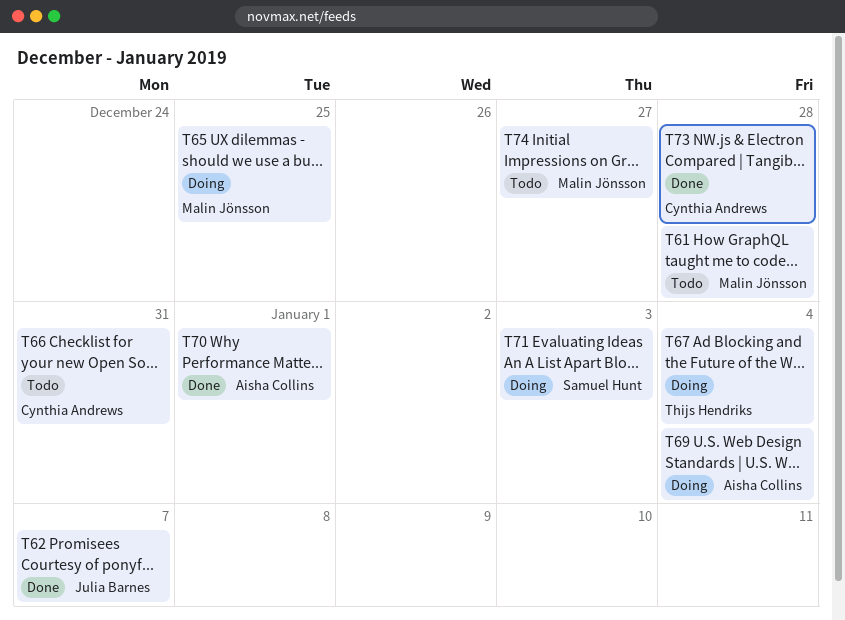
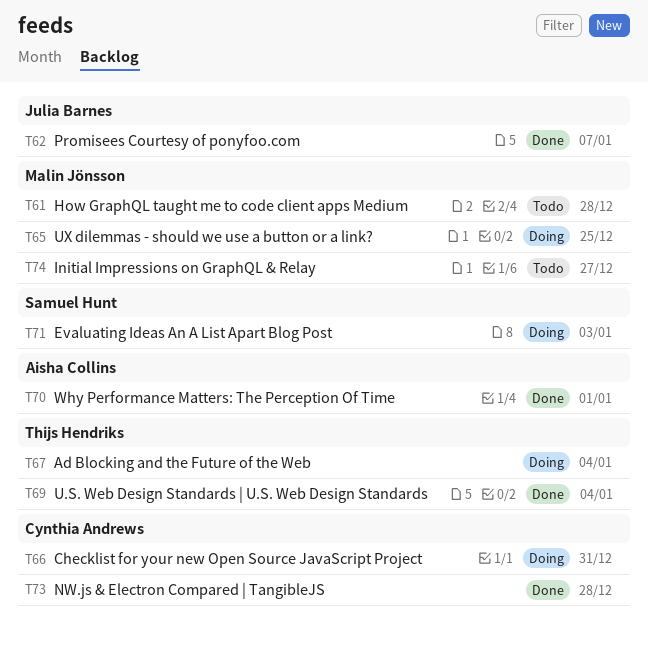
T66, status: Todo -> Doing
T69, status: Doing -> Done
T69, owner: Aisha Collins -> Thijs Hendriks

